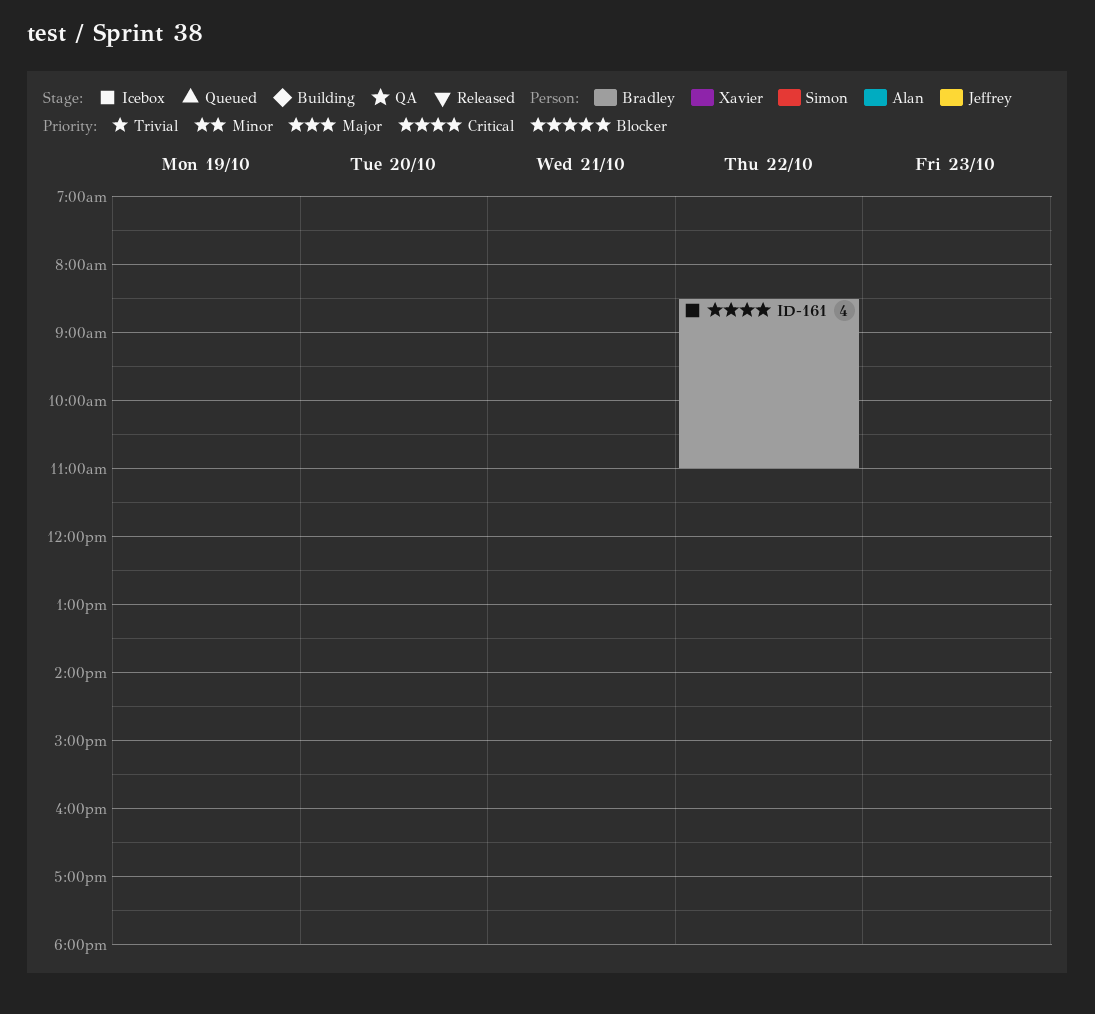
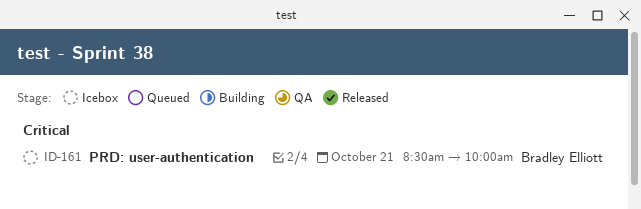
ID-161, day: Oct 22 -> Oct 21
ID-161, ends: 11:00 -> 10:00

